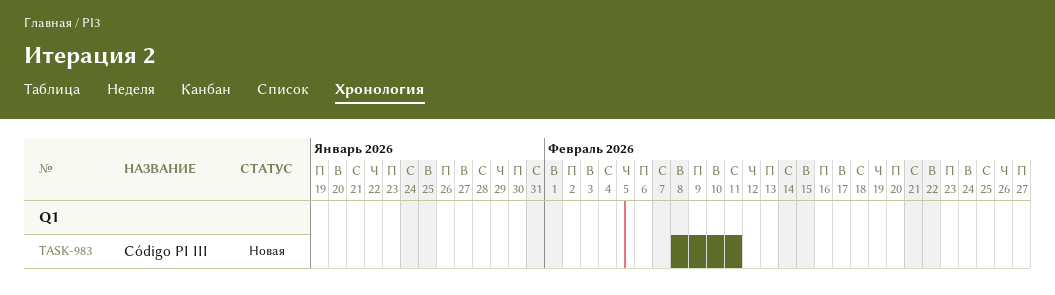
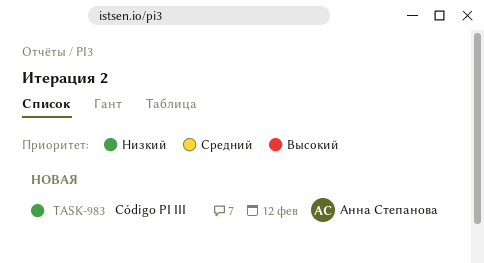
TASK-983, due: Feb 11 -> Feb 12

